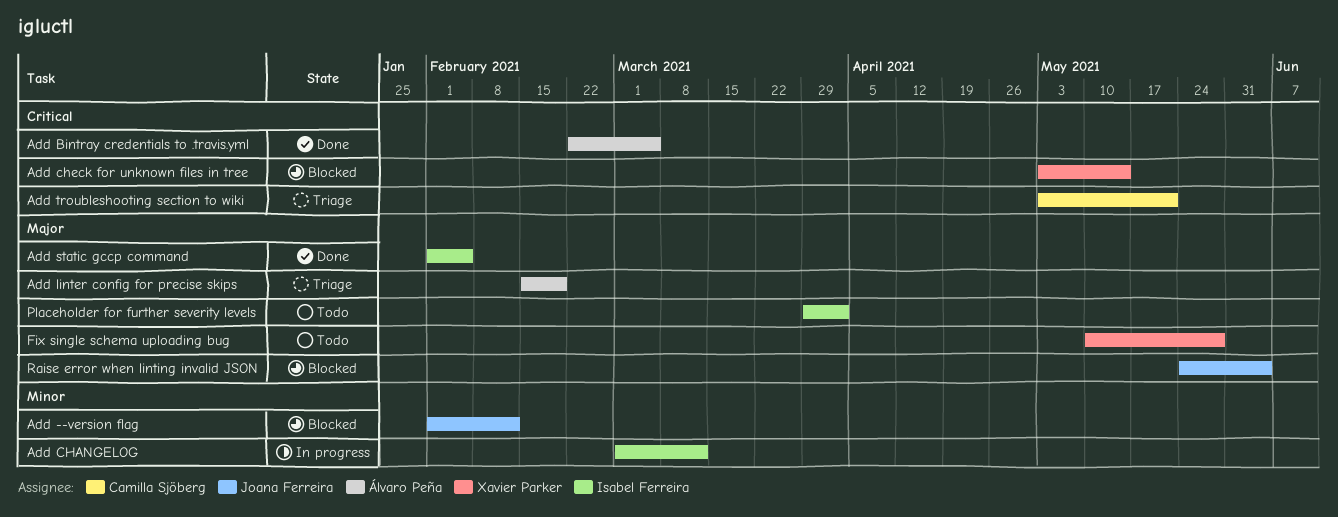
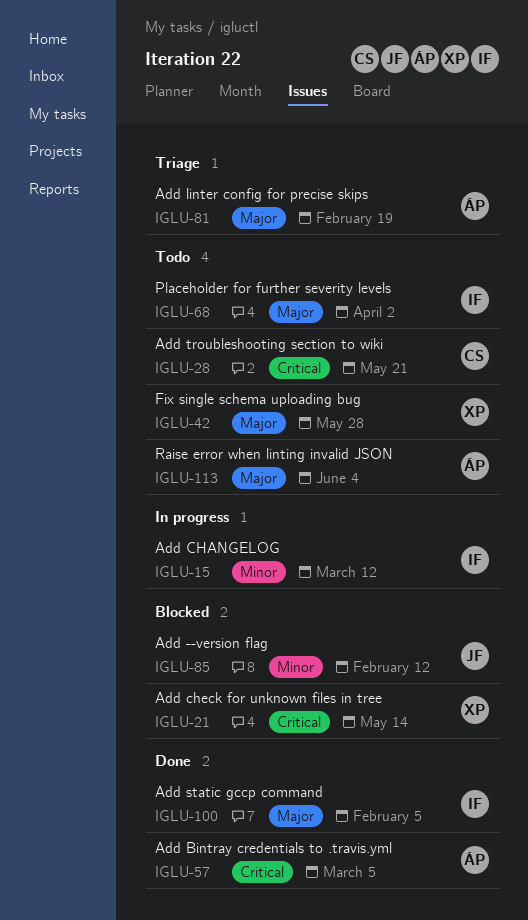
Add troubleshooting section to wiki, status: Triage -> Todo
Raise error when linting invalid JSON, status: Blocked -> Todo
Raise error when linting invalid JSON, owner: Joana Ferreira -> Álvaro Peña

